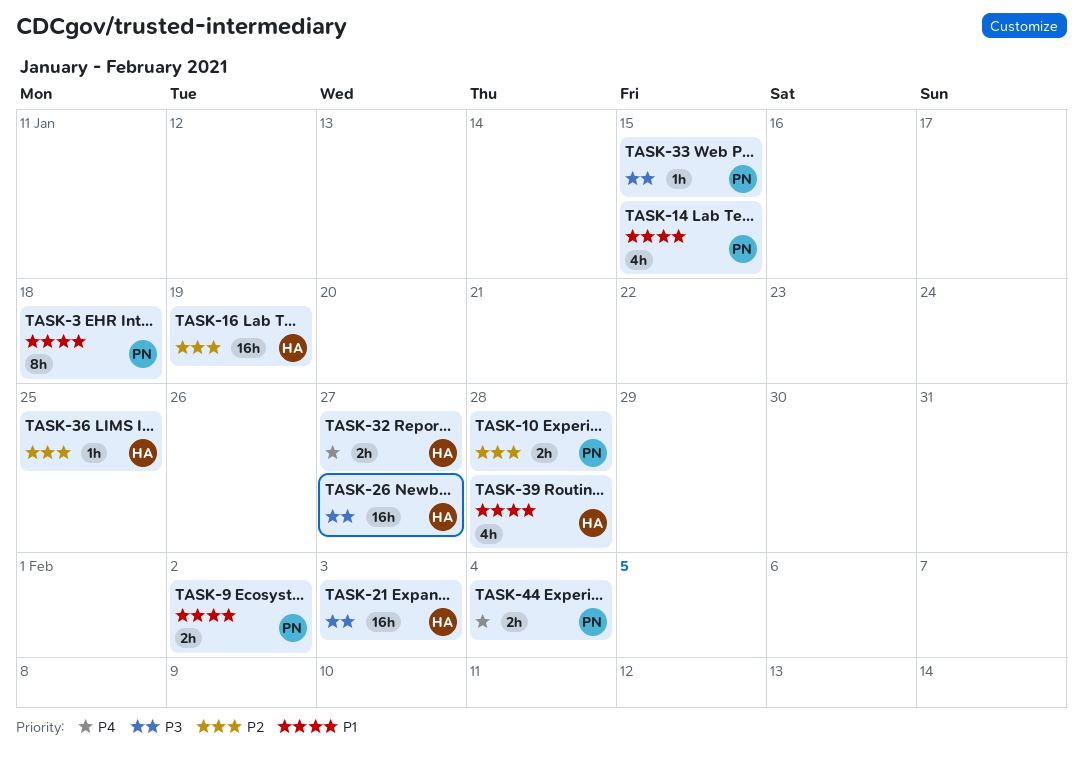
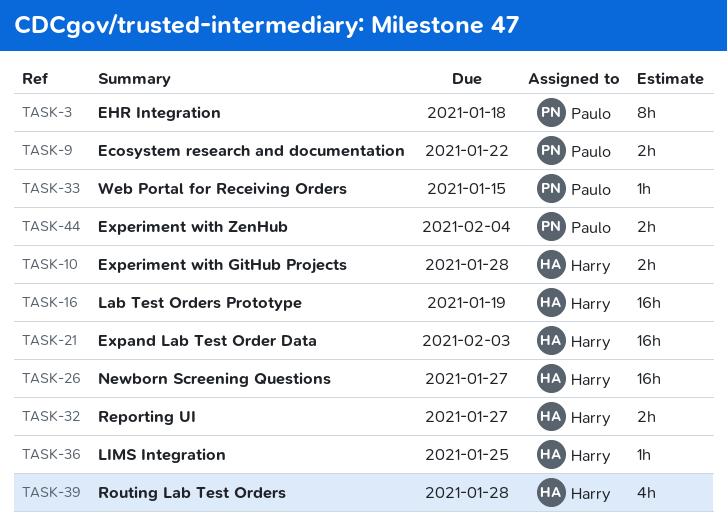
TASK-9, due: Feb 2 -> Jan 22
TASK-10, owner: Paulo -> Harry
TASK-14: present -> none

